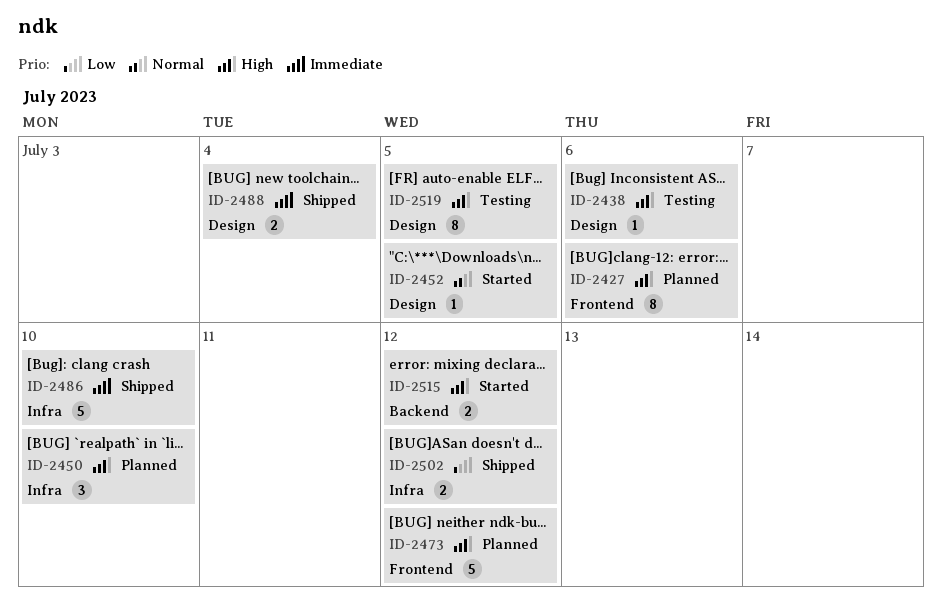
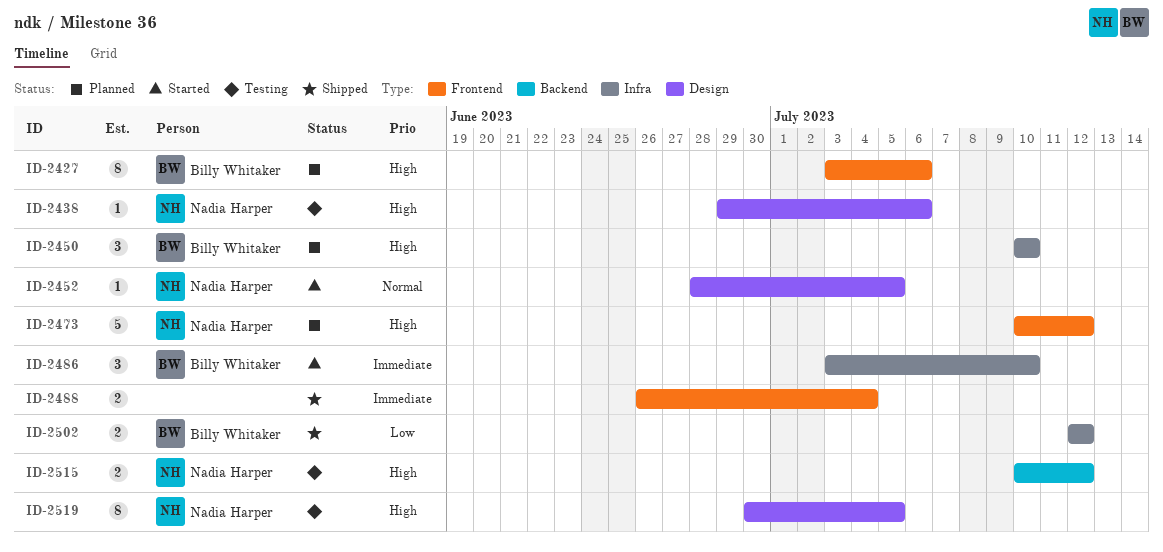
ID-2486, status: Shipped -> Started
ID-2486, estimate: 5 -> 3
ID-2488, label: Design -> Frontend
ID-2515, status: Started -> Testing

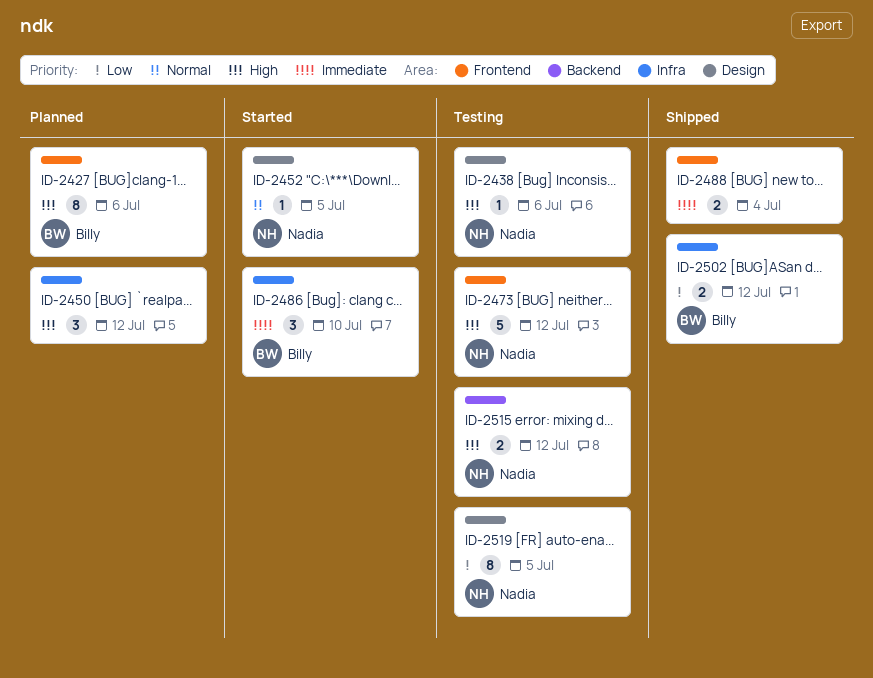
ID-2450, owner: Billy Whitaker -> none
ID-2450, due: Jul 10 -> Jul 12
ID-2473, status: Planned -> Testing
ID-2519, priority: High -> Low

